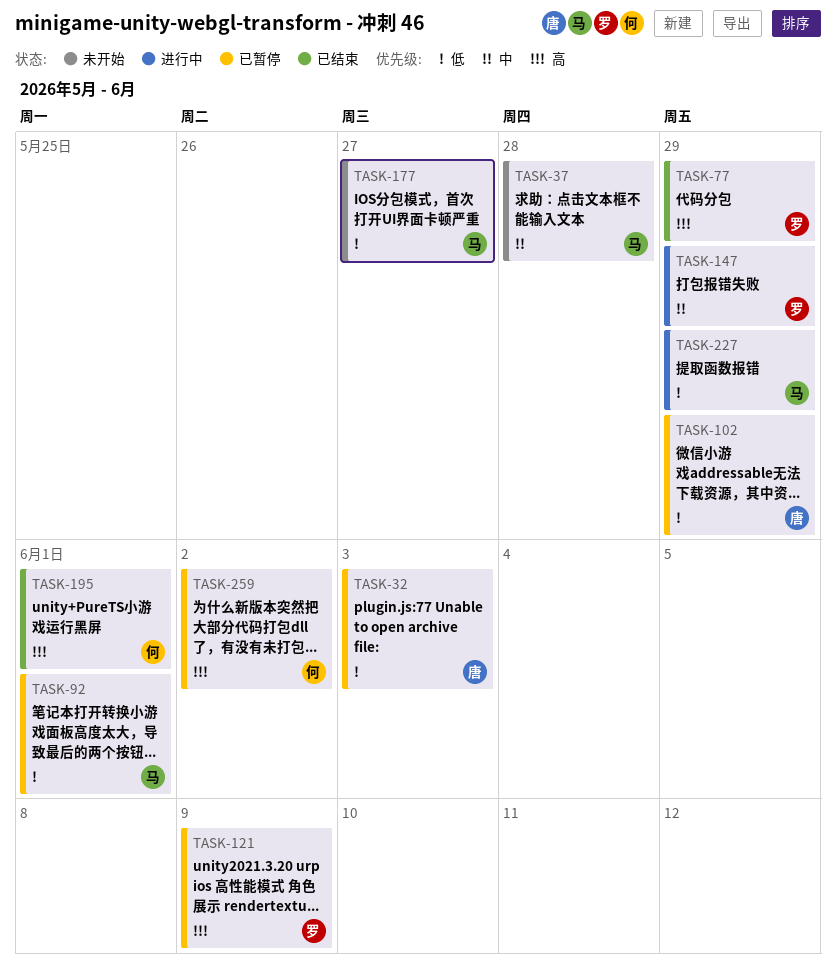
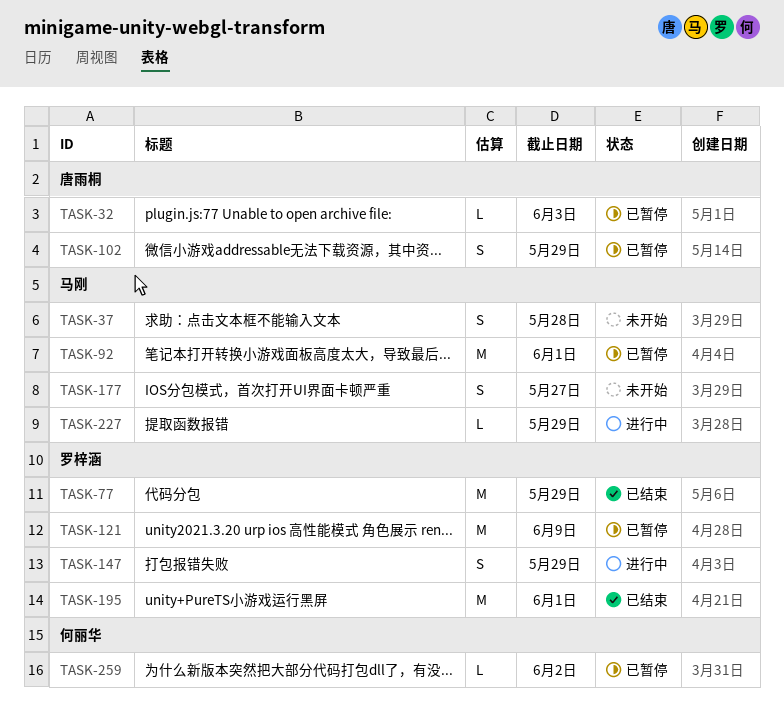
TASK-195, owner: 何丽华 -> 罗梓涵

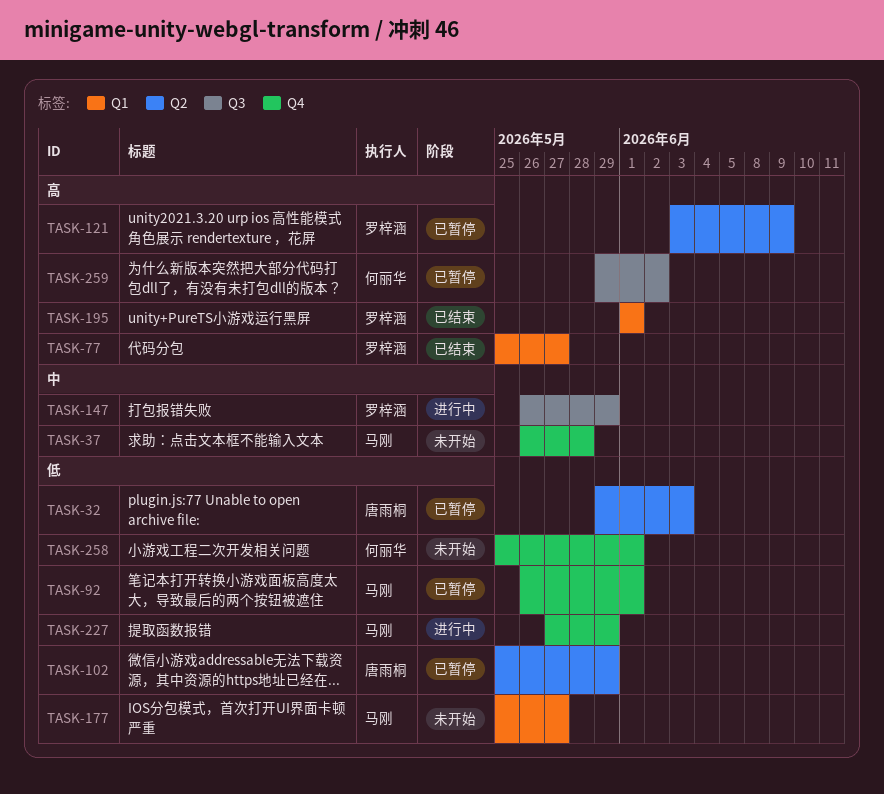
TASK-77, due: May 29 -> May 27
TASK-258: none -> present

